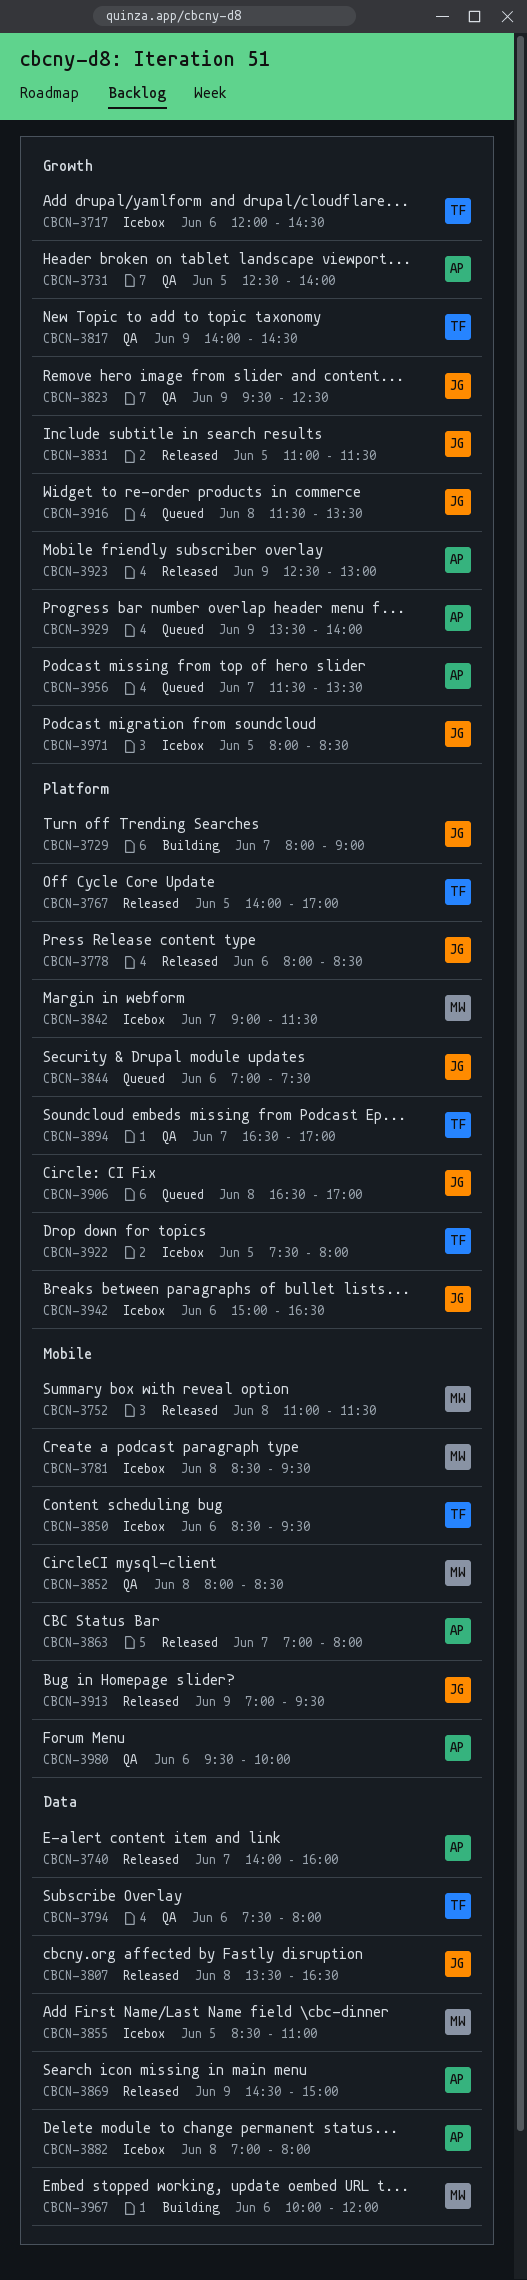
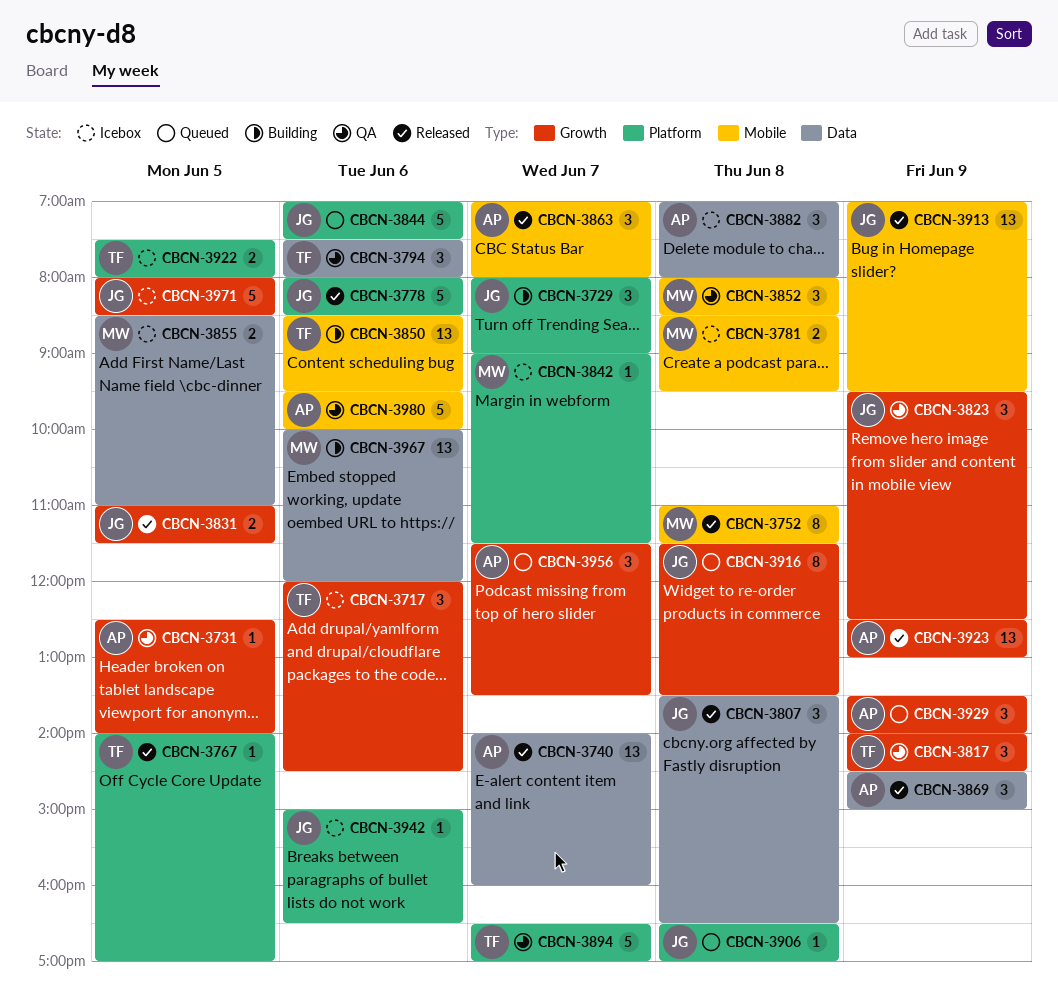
CBCN-3850, status: Icebox -> Building

